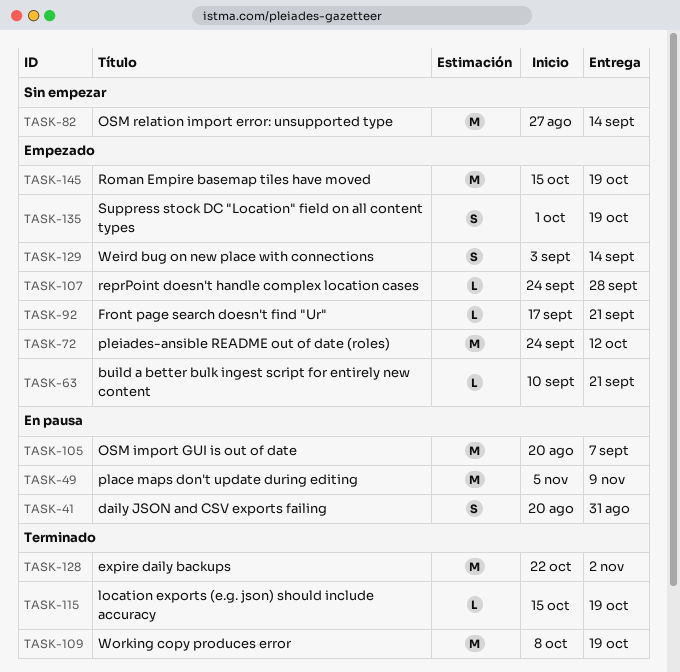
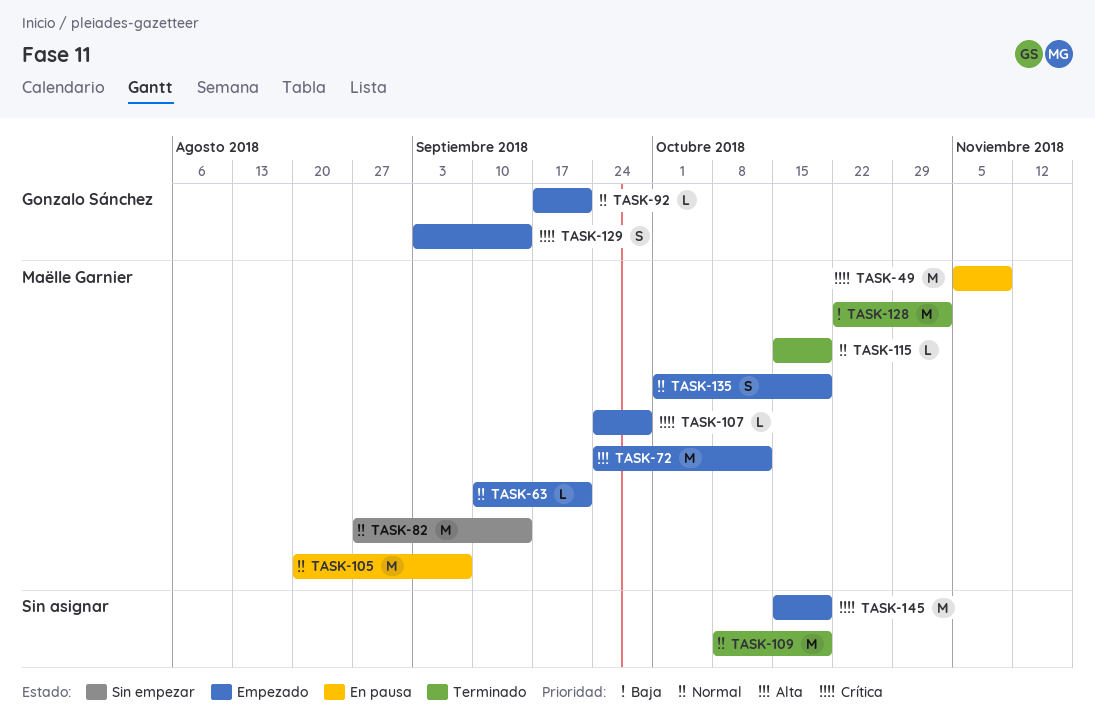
TASK-41: present -> none

